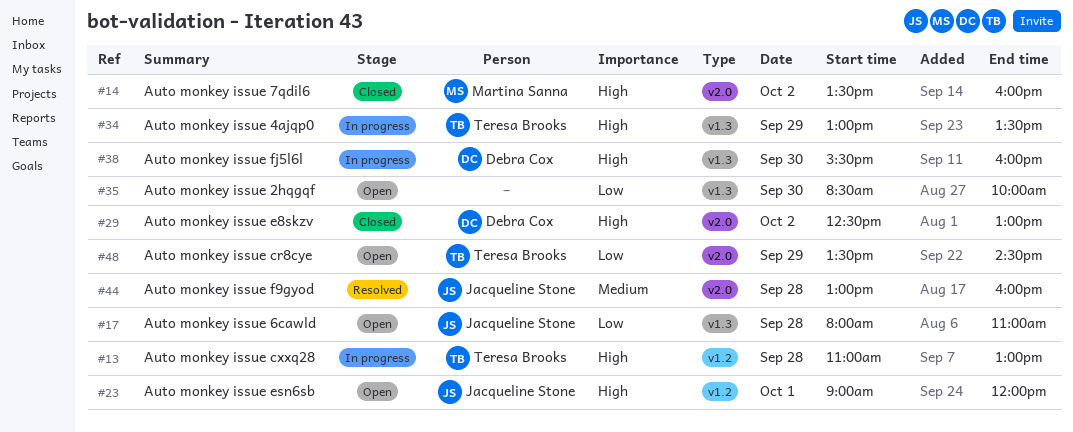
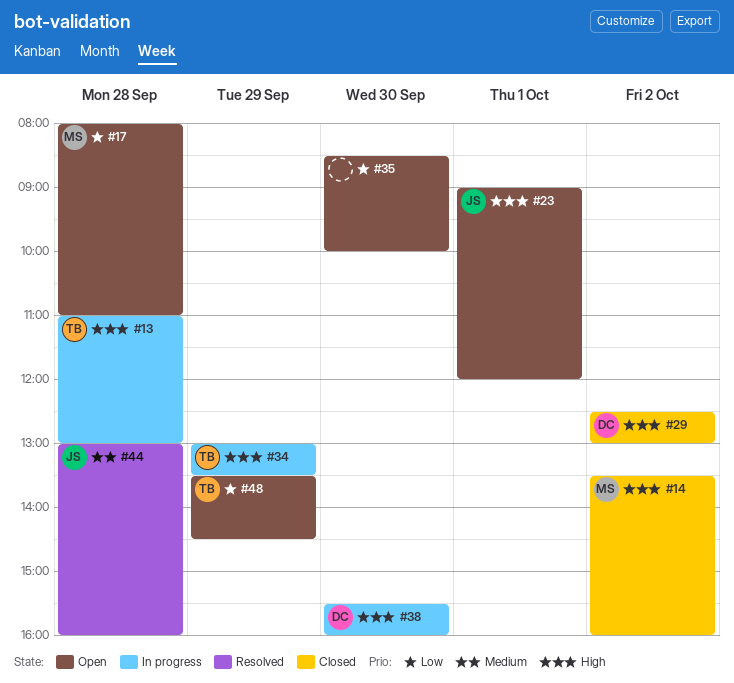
#17, owner: Jacqueline Stone -> Martina Sanna

